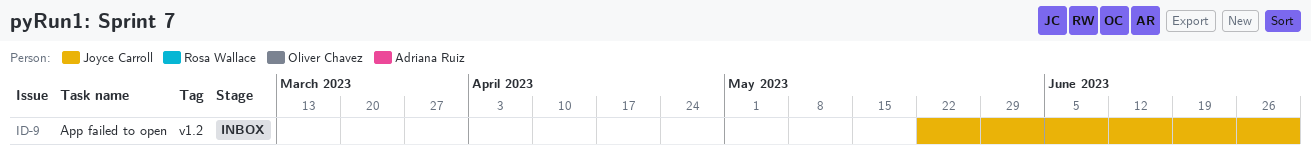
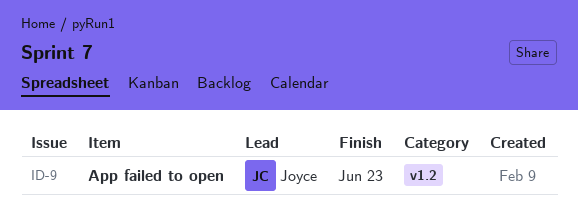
ID-9, due: Jun 30 -> Jun 23

